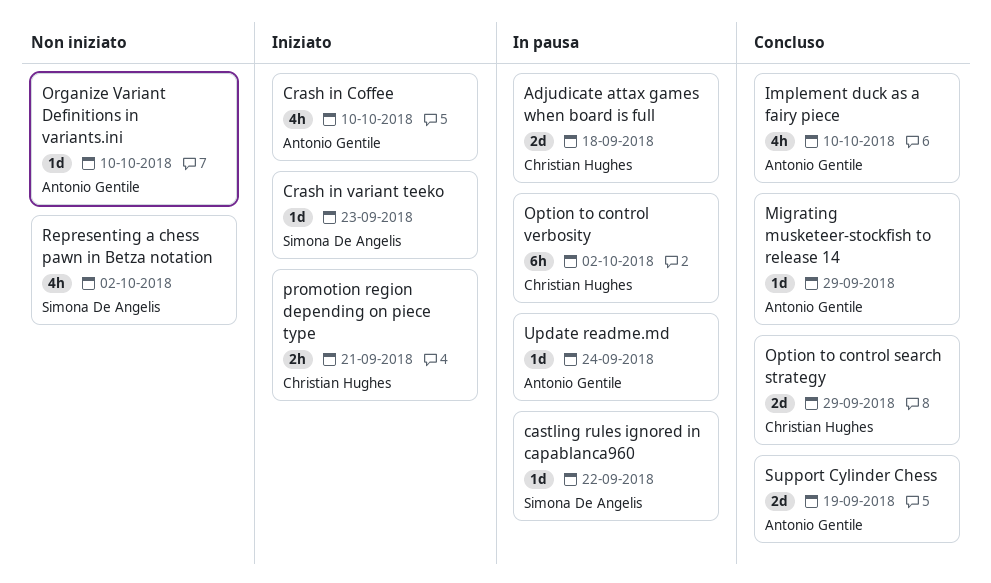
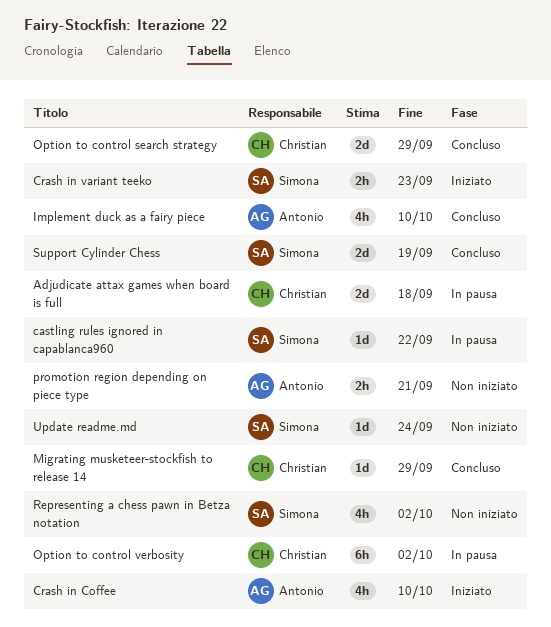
Crash in variant teeko, estimate: 1d -> 2h
Migrating musketeer-stockfish to release 14, owner: Antonio Gentile -> Christian Hughes
Organize Variant Definitions in variants.ini: present -> none
promotion region depending on piece type, status: Iniziato -> Non iniziato
promotion region depending on piece type, owner: Christian Hughes -> Antonio Gentile
Support Cylinder Chess, owner: Antonio Gentile -> Simona De Angelis
Update readme.md, status: In pausa -> Non iniziato
Update readme.md, owner: Antonio Gentile -> Simona De Angelis

